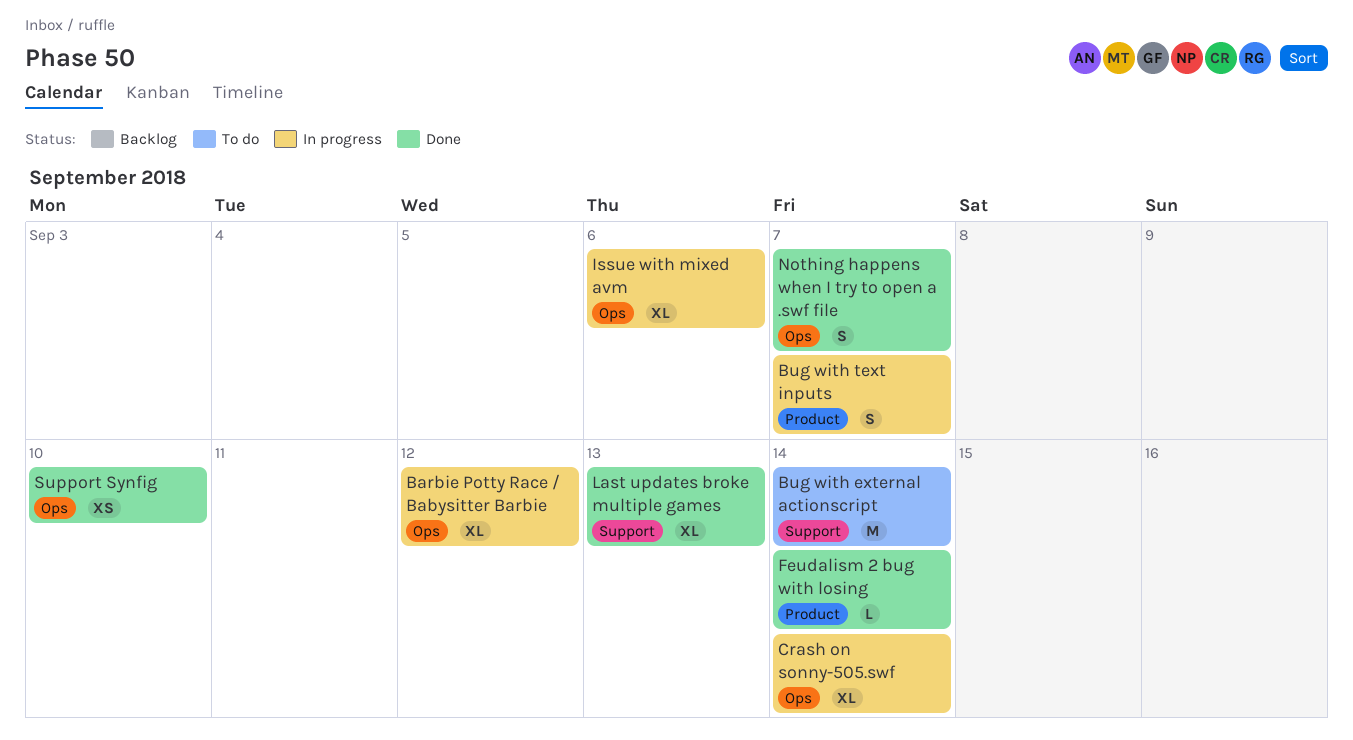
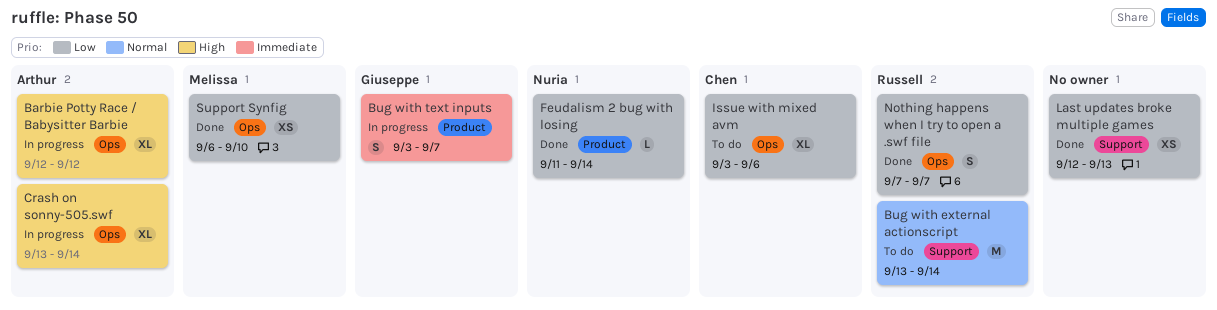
Issue with mixed avm, status: In progress -> To do
Last updates broke multiple games, estimate: XL -> XS

